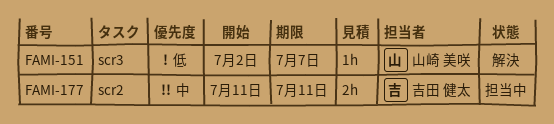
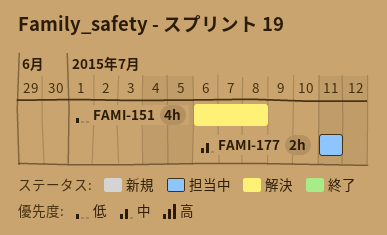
FAMI-151, estimate: 1h -> 4h
FAMI-151, start: Jul 2 -> Jul 6
FAMI-151, due: Jul 7 -> Jul 8

